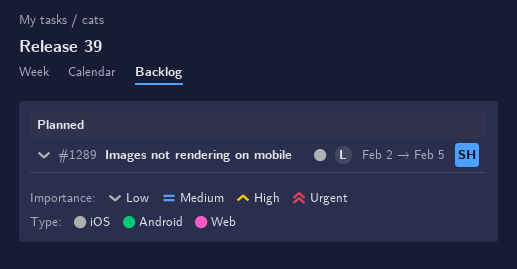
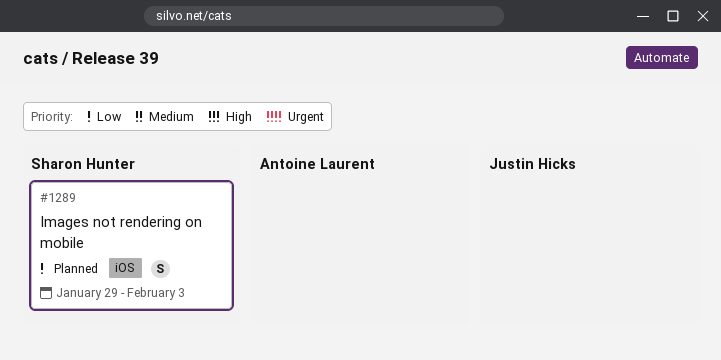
#1289, estimate: L -> S
#1289, start: Feb 2 -> Jan 29
#1289, due: Feb 5 -> Feb 3

